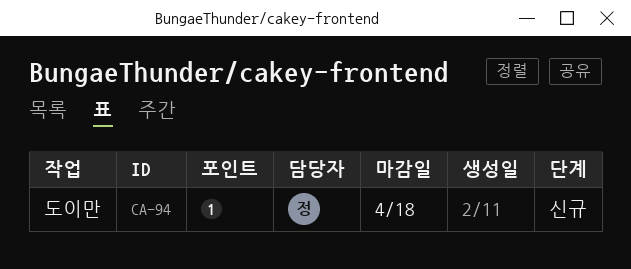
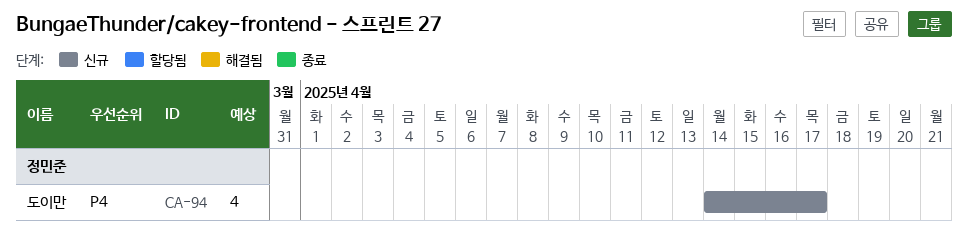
CA-94, estimate: 1 -> 4
CA-94, due: Apr 18 -> Apr 17

